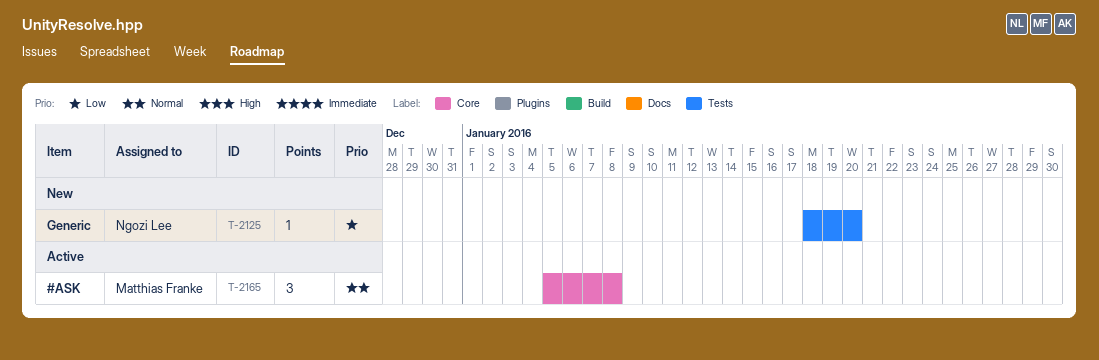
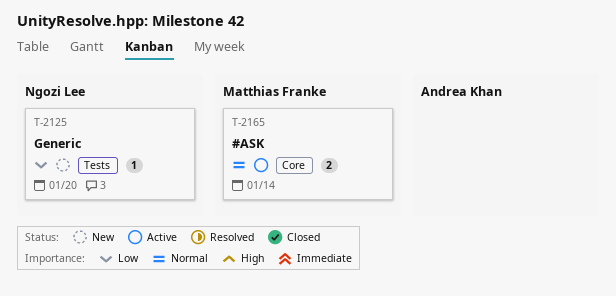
T-2165, estimate: 3 -> 2
T-2165, due: Jan 8 -> Jan 14

